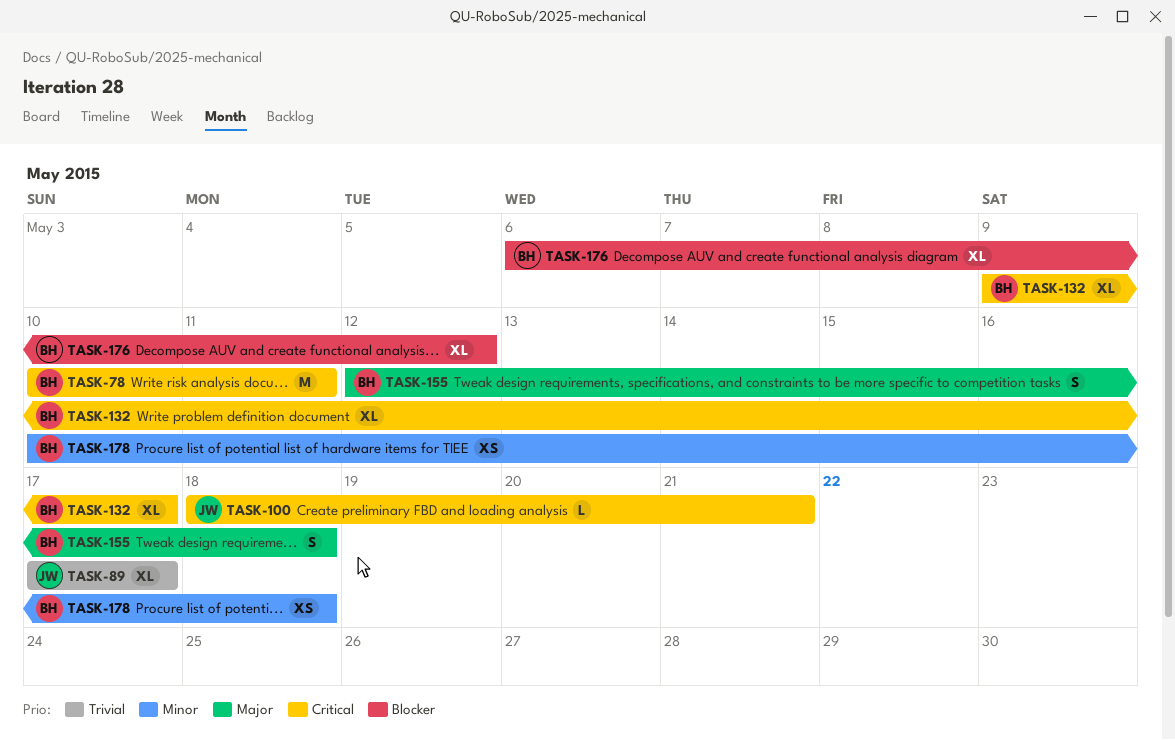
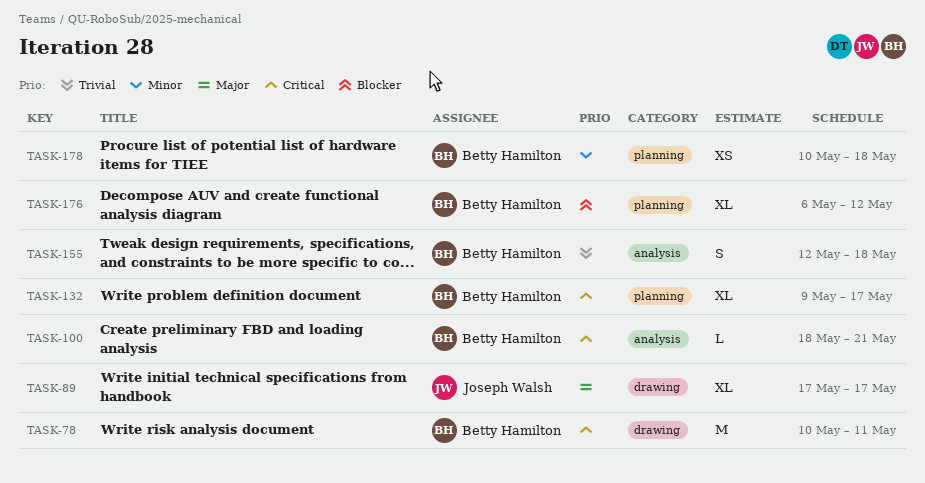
TASK-89, priority: Trivial -> Major
TASK-100, owner: Joseph Walsh -> Betty Hamilton
TASK-155, priority: Major -> Trivial

